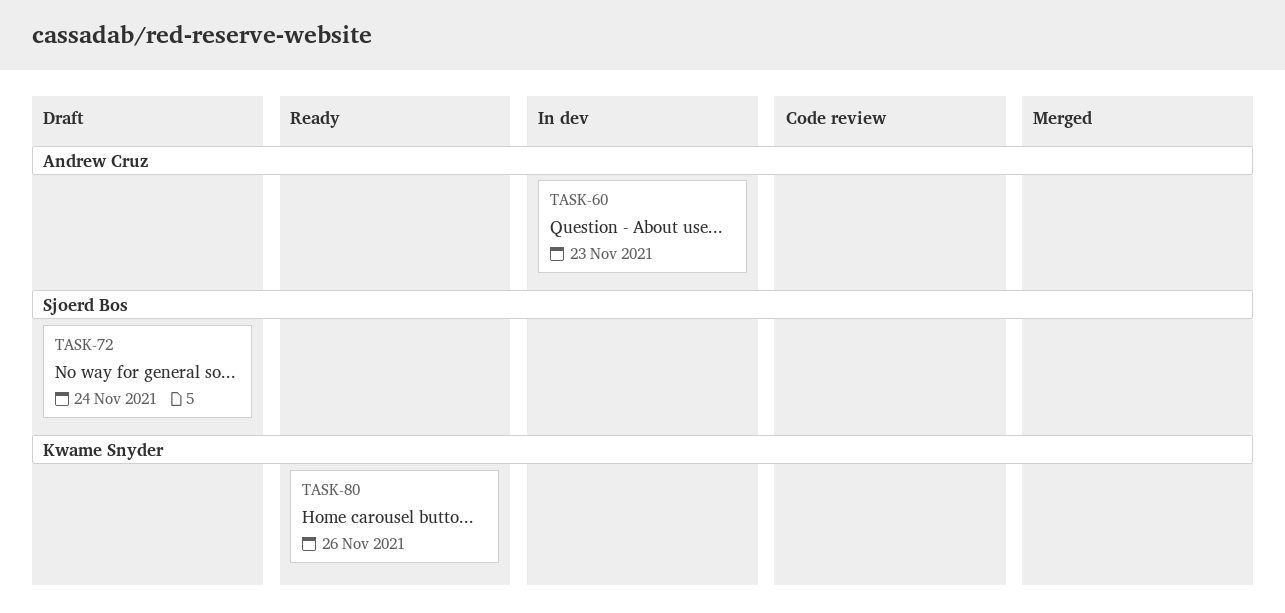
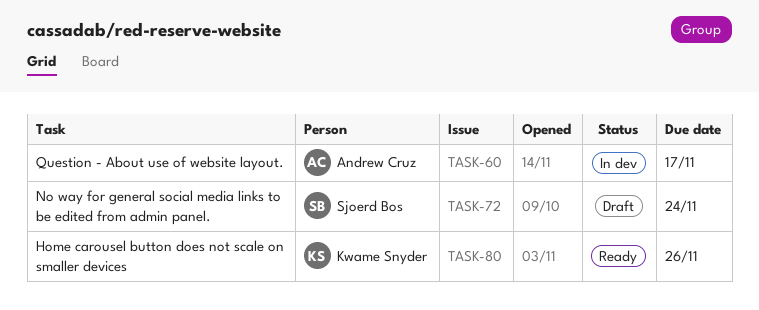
TASK-60, due: Nov 23 -> Nov 17

